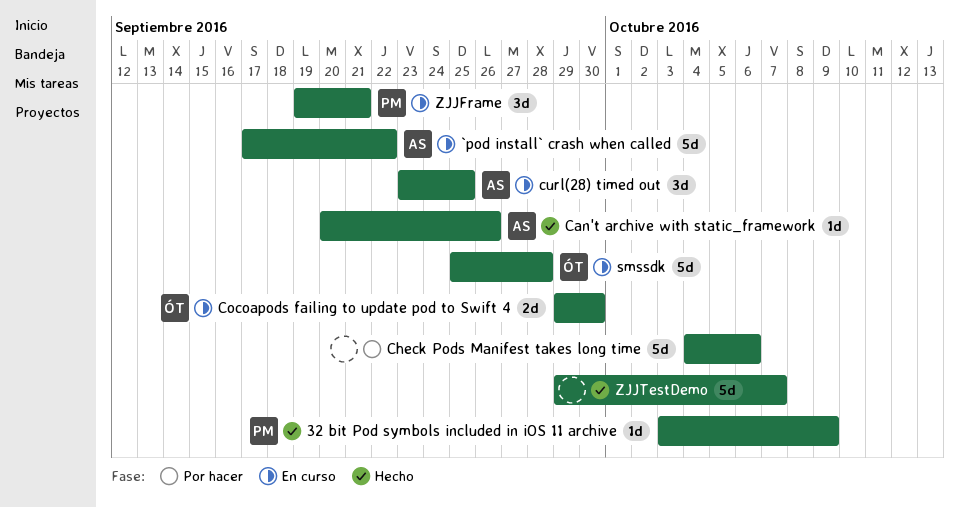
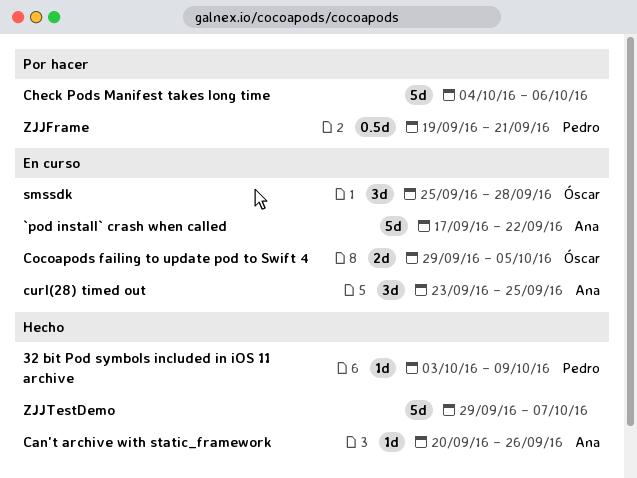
Cocoapods failing to update pod to Swift 4, due: Sep 30 -> Oct 5
smssdk, estimate: 5d -> 3d
ZJJFrame, status: En curso -> Por hacer
ZJJFrame, estimate: 3d -> 0.5d

